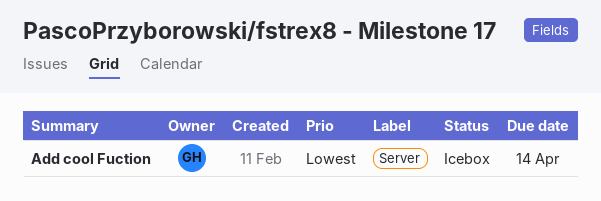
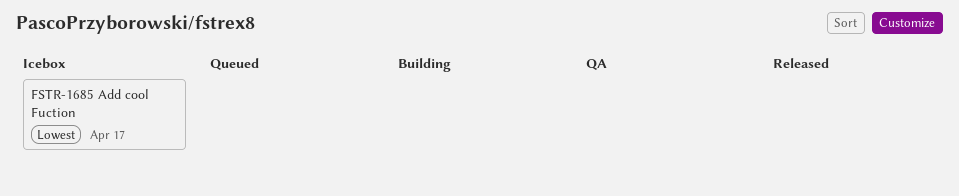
Add cool Fuction, due: Apr 14 -> Apr 17

